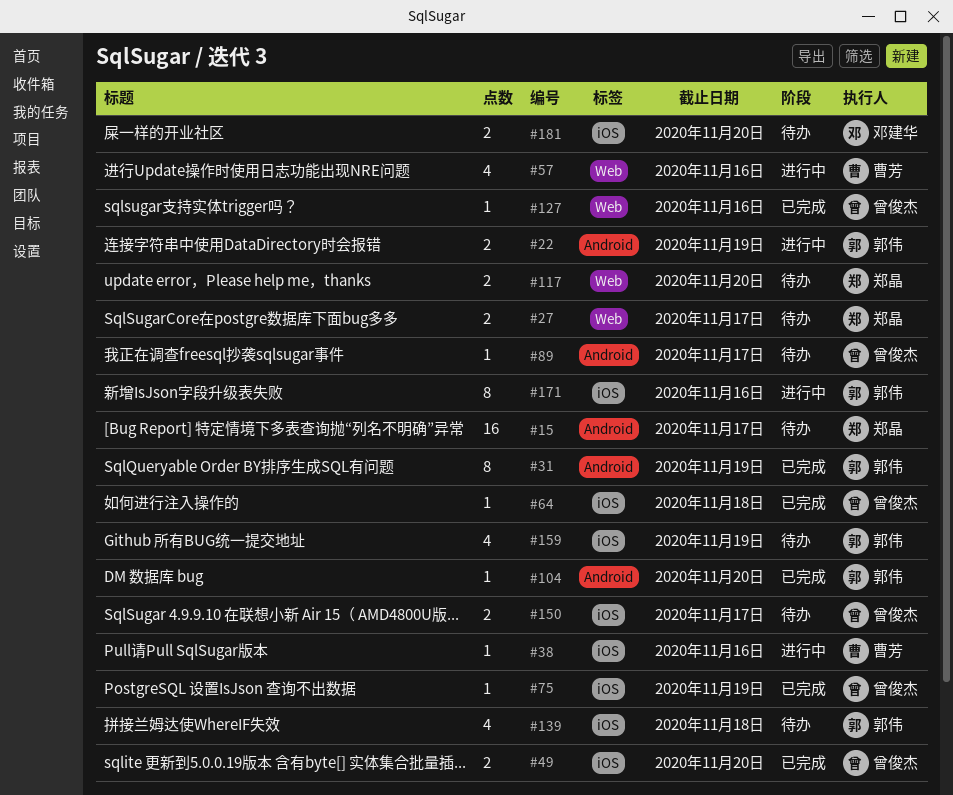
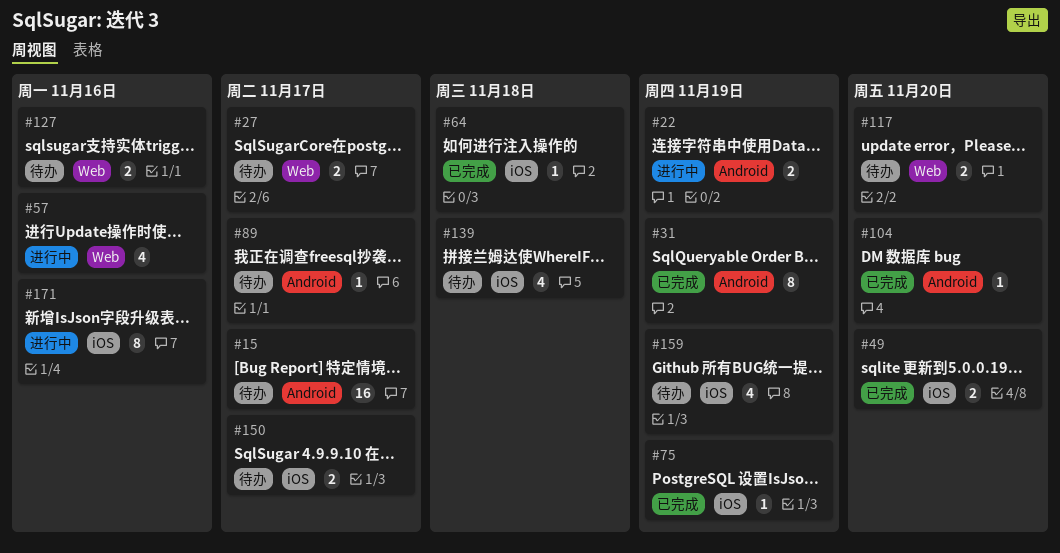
#38: present -> none
#127, status: 已完成 -> 待办
#127, estimate: 1 -> 2
#181: present -> none

